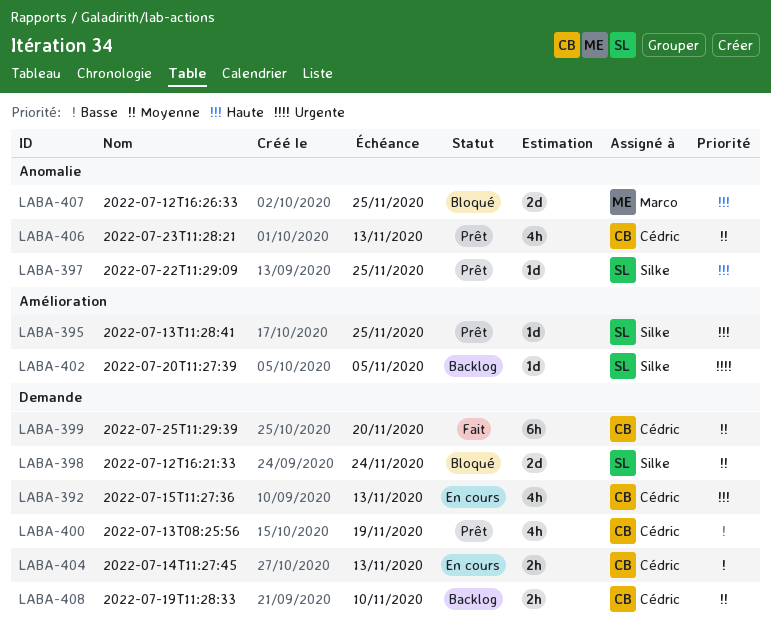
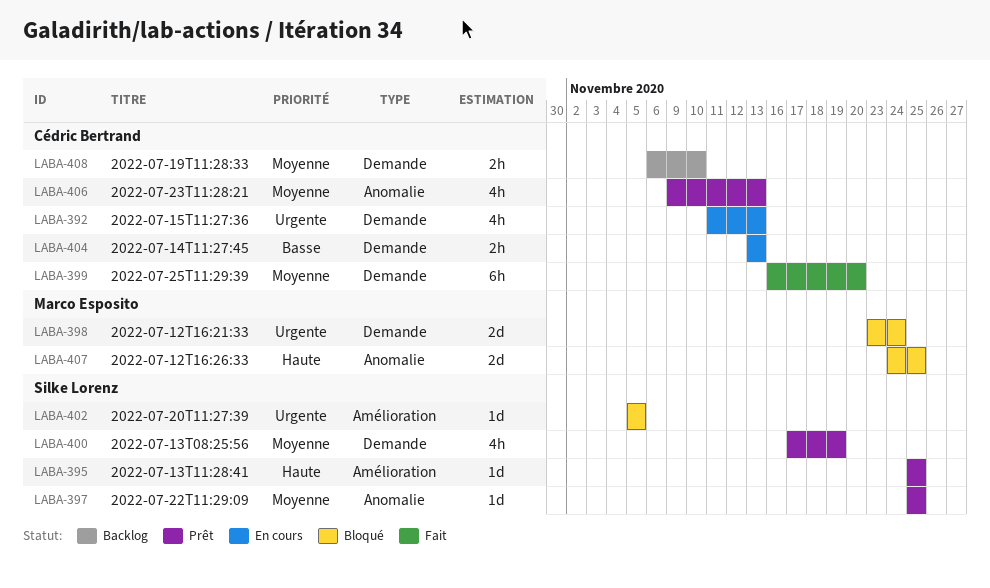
LABA-392, priority: Haute -> Urgente
LABA-397, priority: Haute -> Moyenne
LABA-398, owner: Silke Lorenz -> Marco Esposito
LABA-398, priority: Moyenne -> Urgente
LABA-400, owner: Cédric Bertrand -> Silke Lorenz
LABA-400, priority: Basse -> Moyenne
LABA-402, status: Backlog -> Bloqué

